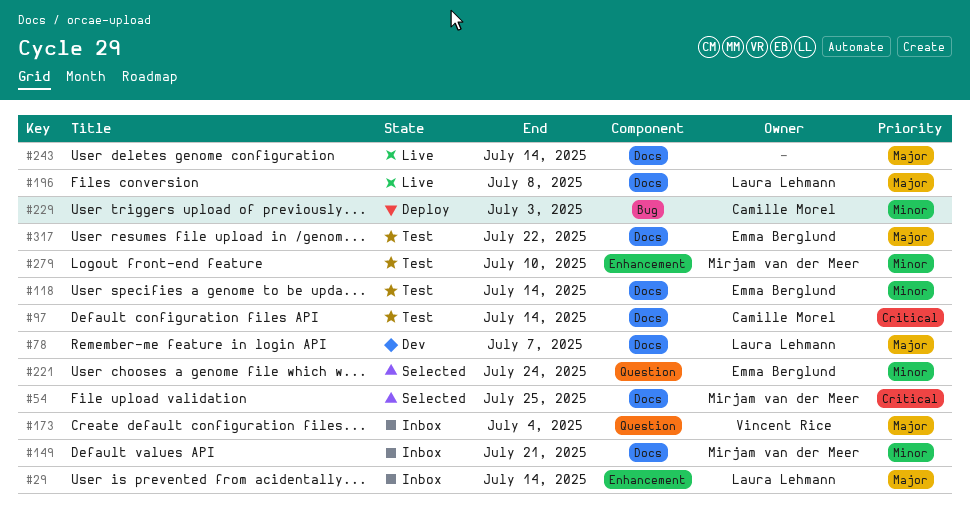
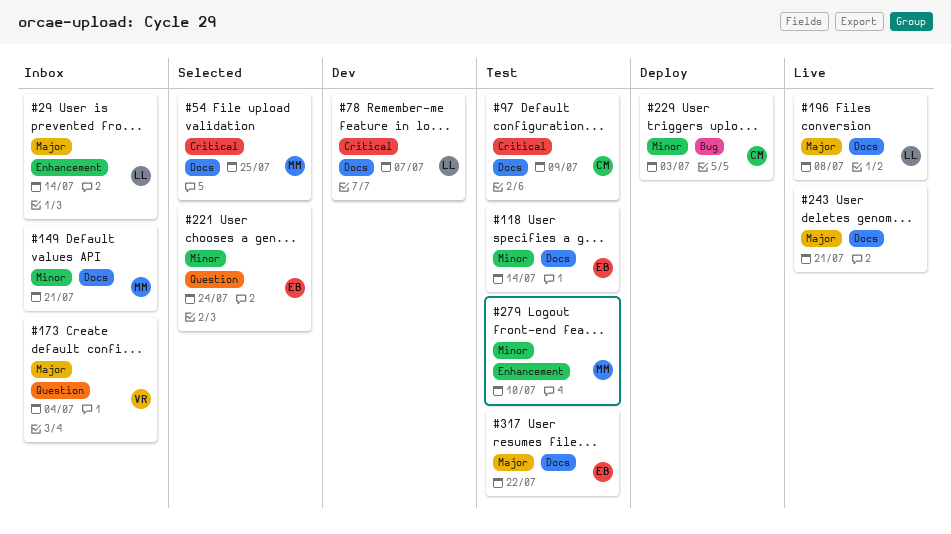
#78, priority: Major -> Critical
#97, due: Jul 14 -> Jul 9
#243, due: Jul 14 -> Jul 21

